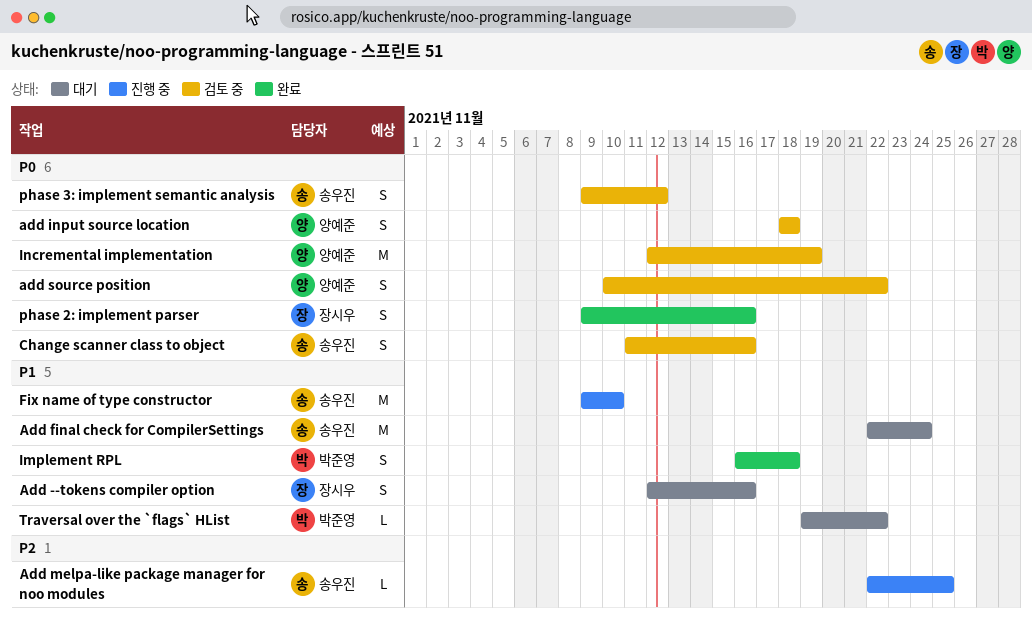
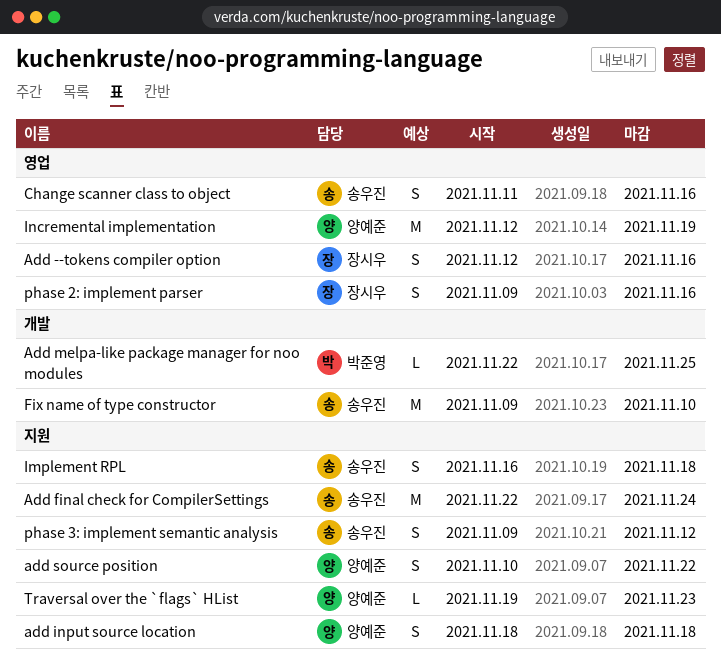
Add melpa-like package manager for noo modules, owner: 송우진 -> 박준영
Implement RPL, owner: 박준영 -> 송우진
Traversal over the `flags` HList, owner: 박준영 -> 양예준
Traversal over the `flags` HList, due: Nov 22 -> Nov 23

